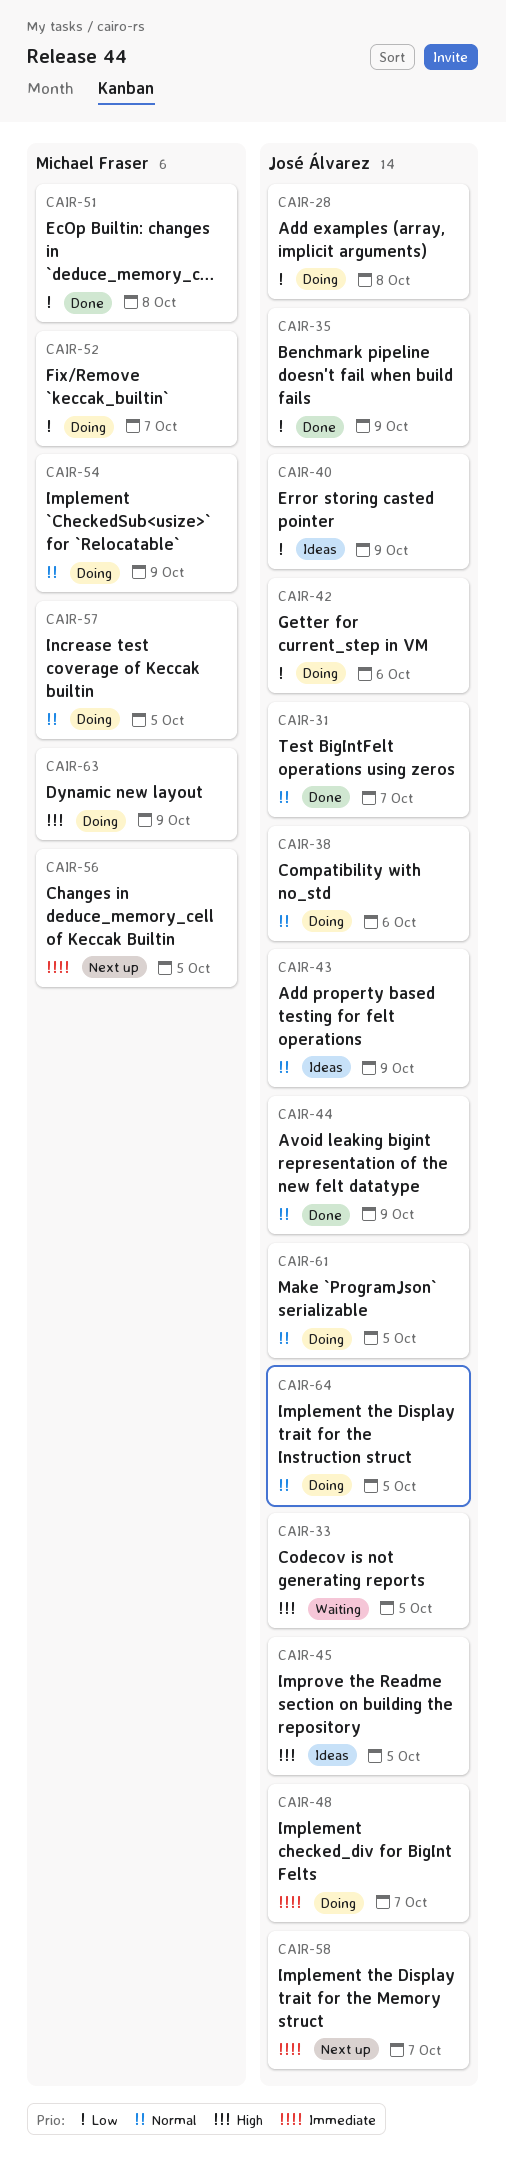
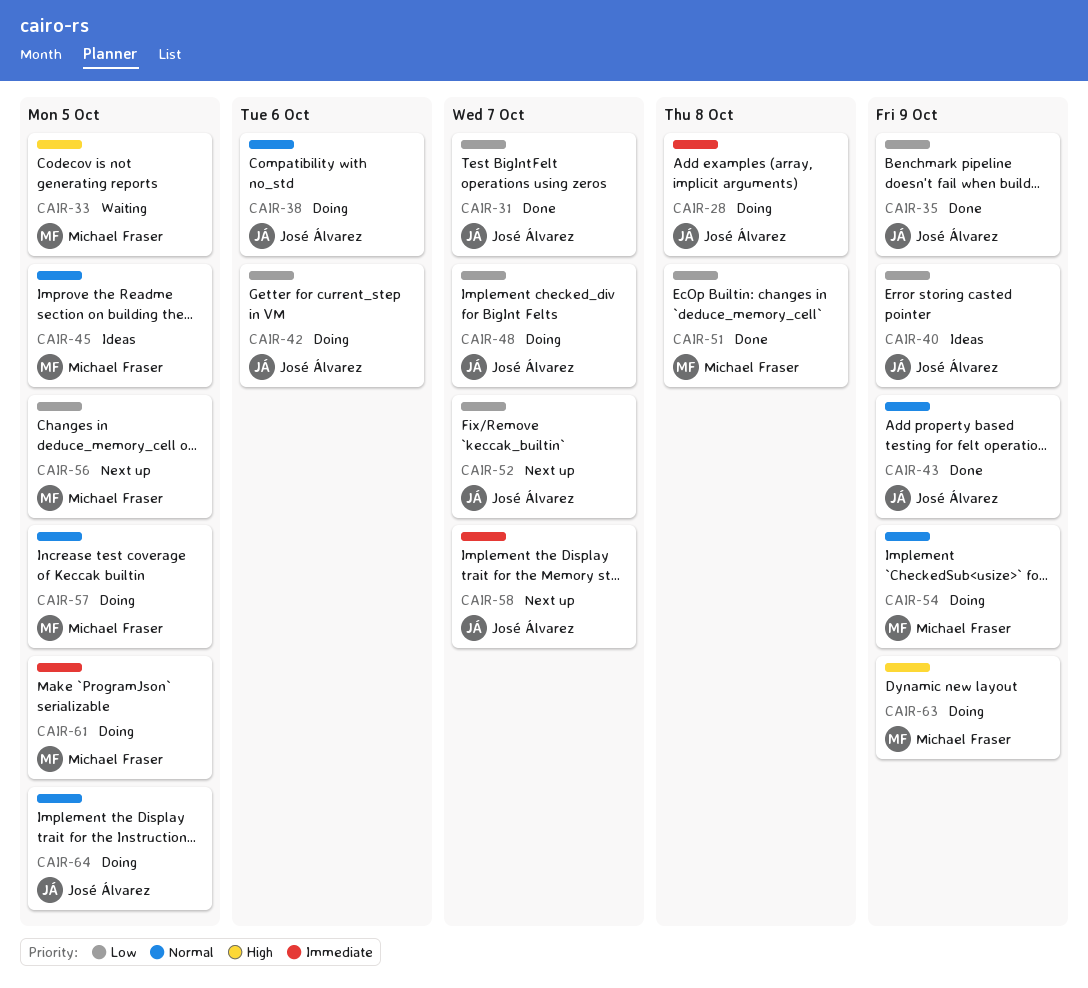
CAIR-28, priority: Low -> Immediate
CAIR-31, priority: Normal -> Low
CAIR-33, owner: José Álvarez -> Michael Fraser
CAIR-43, status: Ideas -> Done
CAIR-44: present -> none
CAIR-45, owner: José Álvarez -> Michael Fraser
CAIR-45, priority: High -> Normal
CAIR-48, priority: Immediate -> Low
CAIR-52, status: Doing -> Next up
CAIR-52, owner: Michael Fraser -> José Álvarez
CAIR-56, priority: Immediate -> Low
CAIR-61, owner: José Álvarez -> Michael Fraser
CAIR-61, priority: Normal -> Immediate

